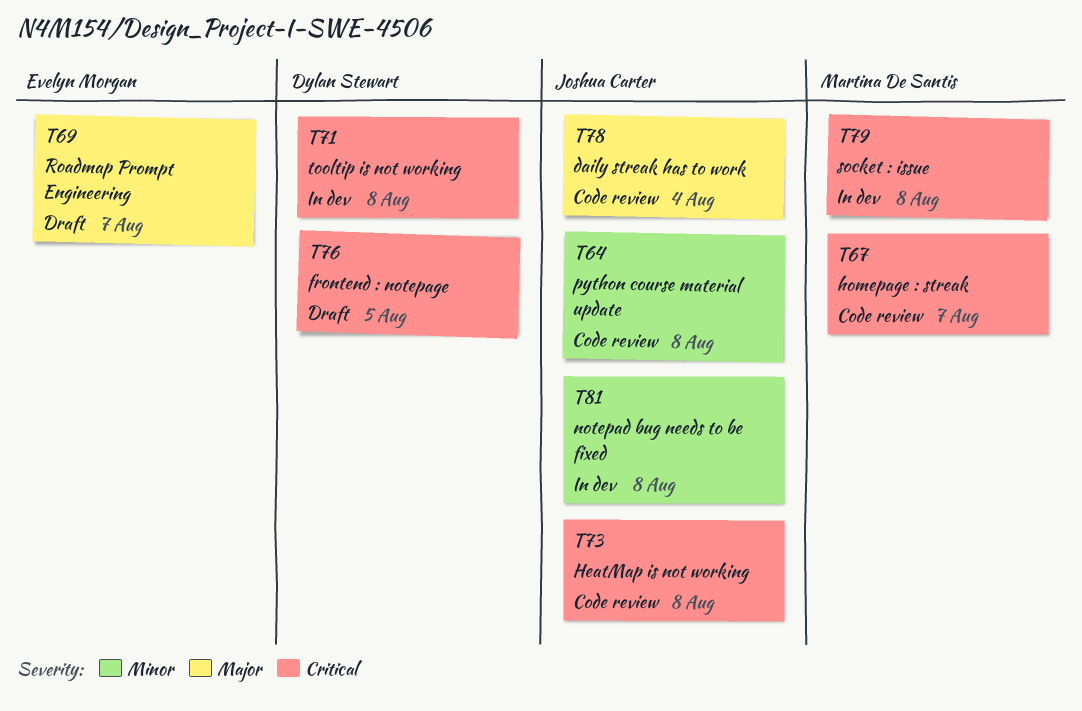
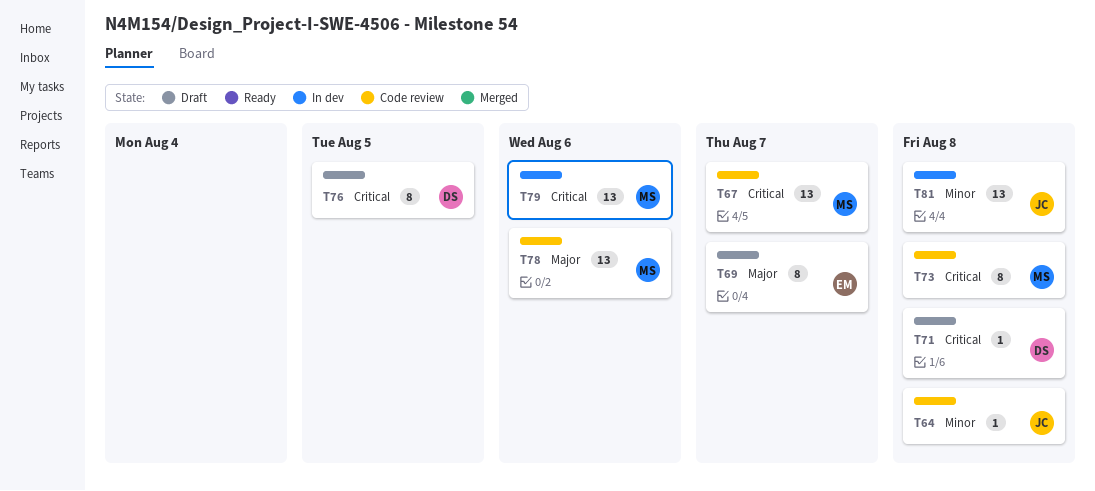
T71, status: In dev -> Draft
T73, owner: Joshua Carter -> Martina De Santis
T78, owner: Joshua Carter -> Martina De Santis
T78, due: Aug 4 -> Aug 6
T79, due: Aug 8 -> Aug 6

